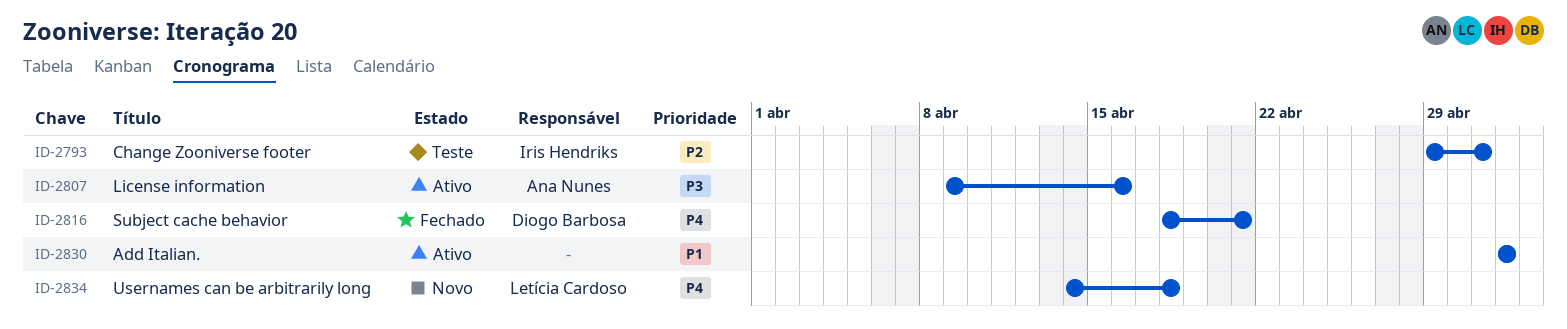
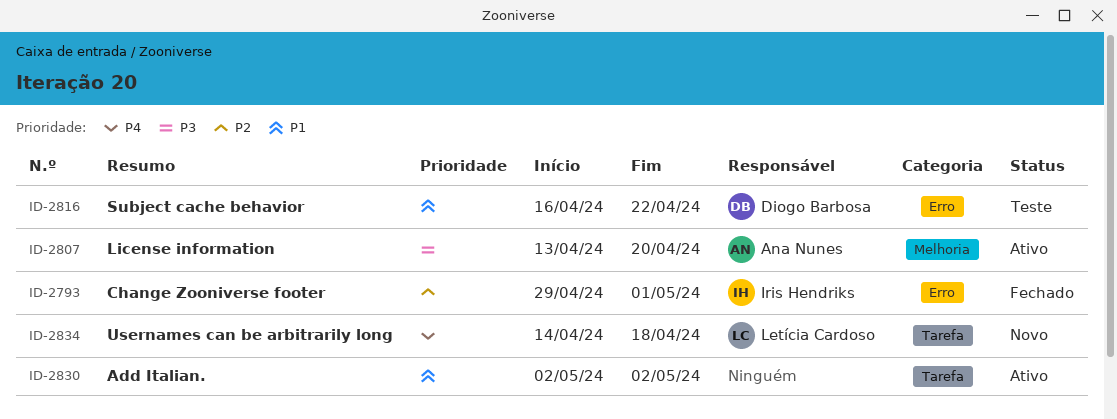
ID-2793, status: Teste -> Fechado
ID-2807, start: Apr 9 -> Apr 13
ID-2807, due: Apr 16 -> Apr 20
ID-2816, status: Fechado -> Teste
ID-2816, priority: P4 -> P1
ID-2816, start: Apr 18 -> Apr 16
ID-2816, due: Apr 21 -> Apr 22

